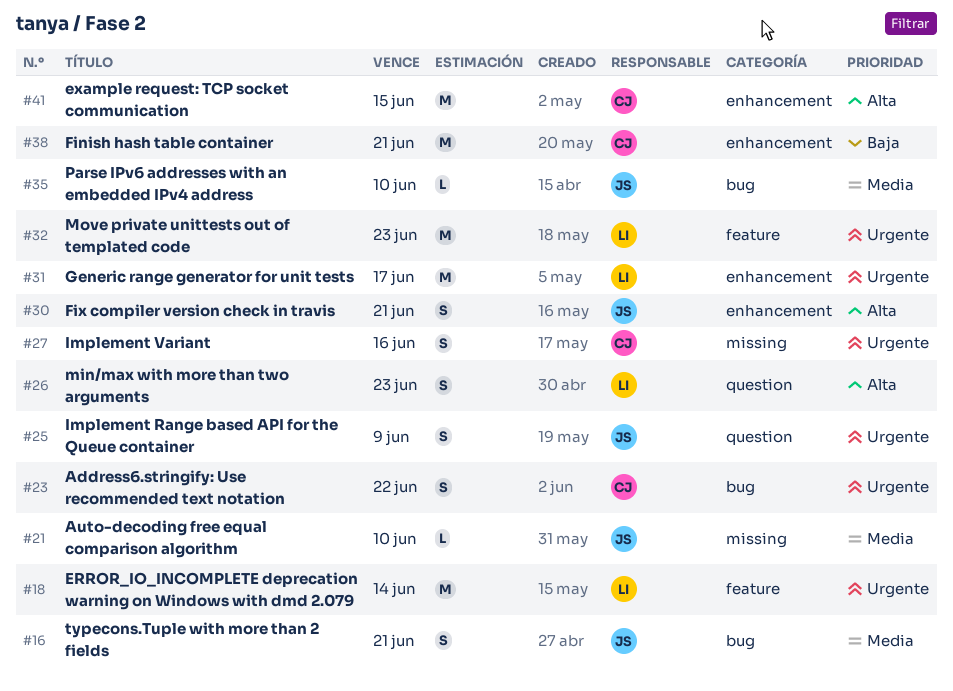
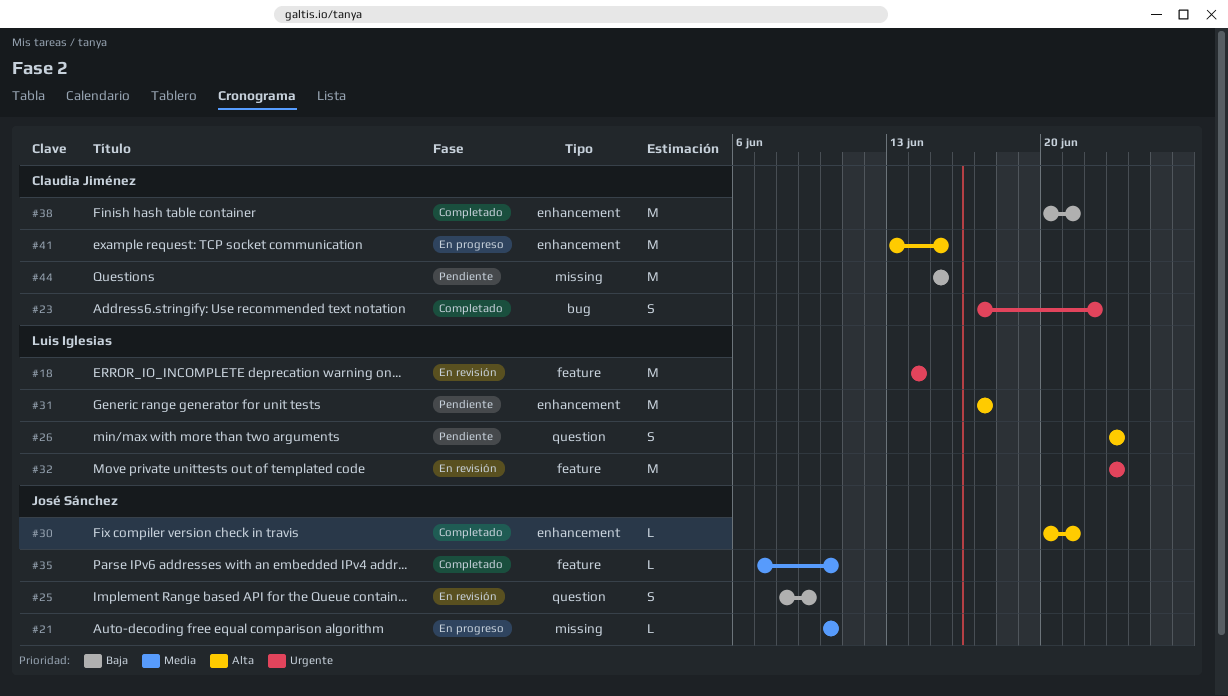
#16: present -> none
#25, priority: Urgente -> Baja
#27: present -> none
#30, estimate: S -> L
#31, priority: Urgente -> Alta
#35, label: bug -> feature
#44: none -> present

